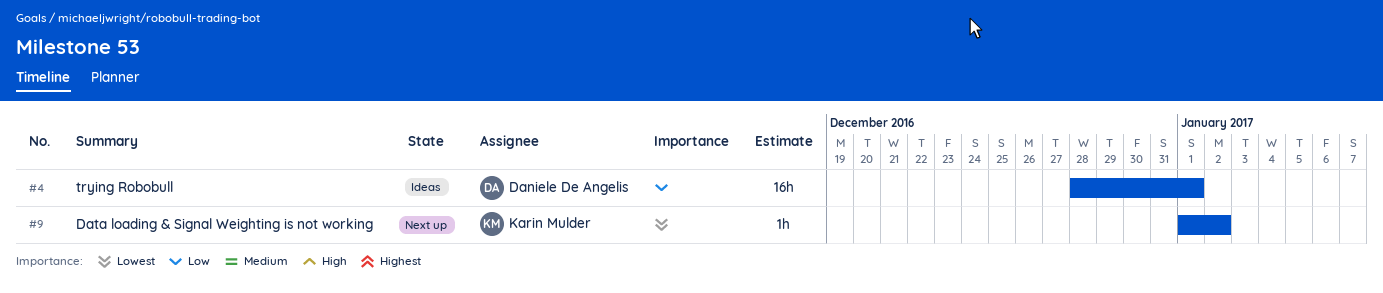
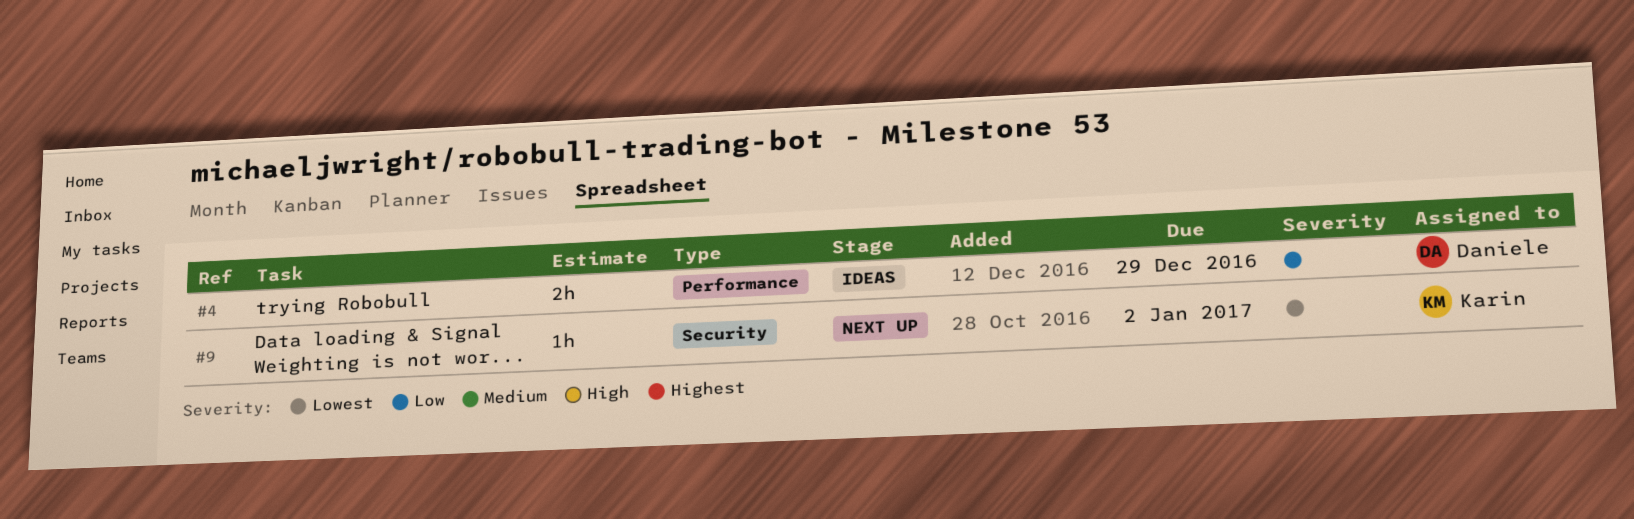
#4, estimate: 16h -> 2h
#4, due: Jan 1 -> Dec 29

